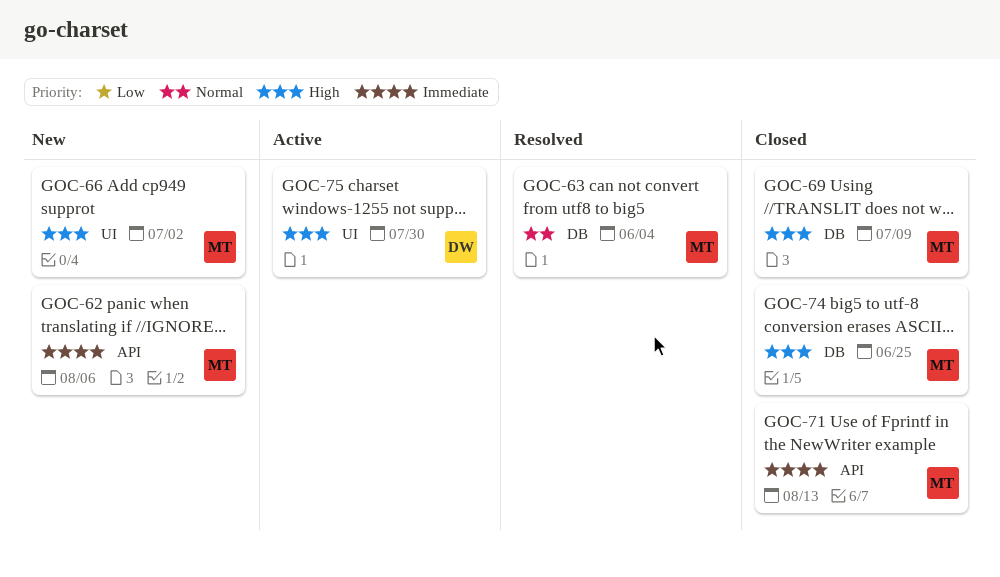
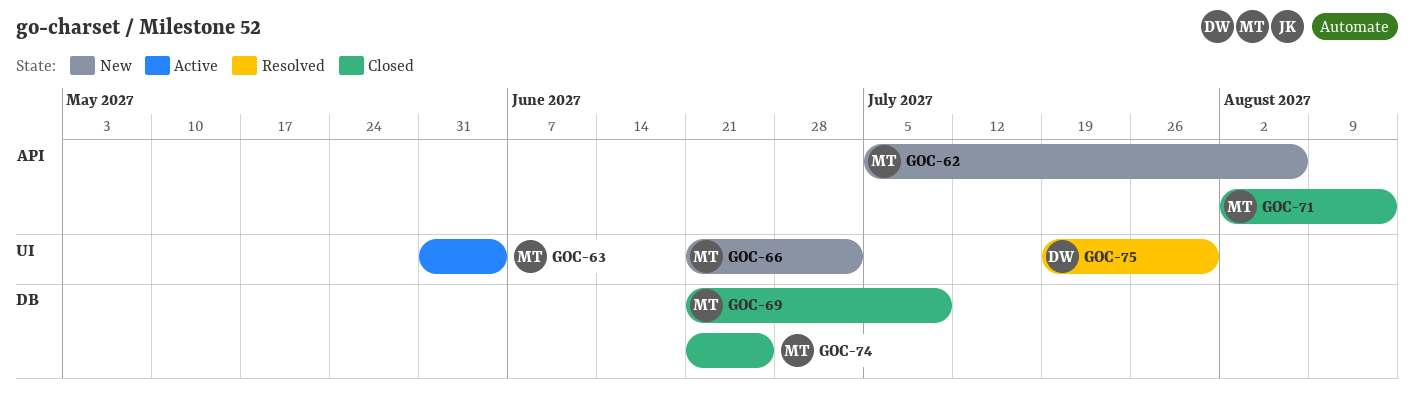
GOC-63, status: Resolved -> Active
GOC-63, label: DB -> UI
GOC-75, status: Active -> Resolved

